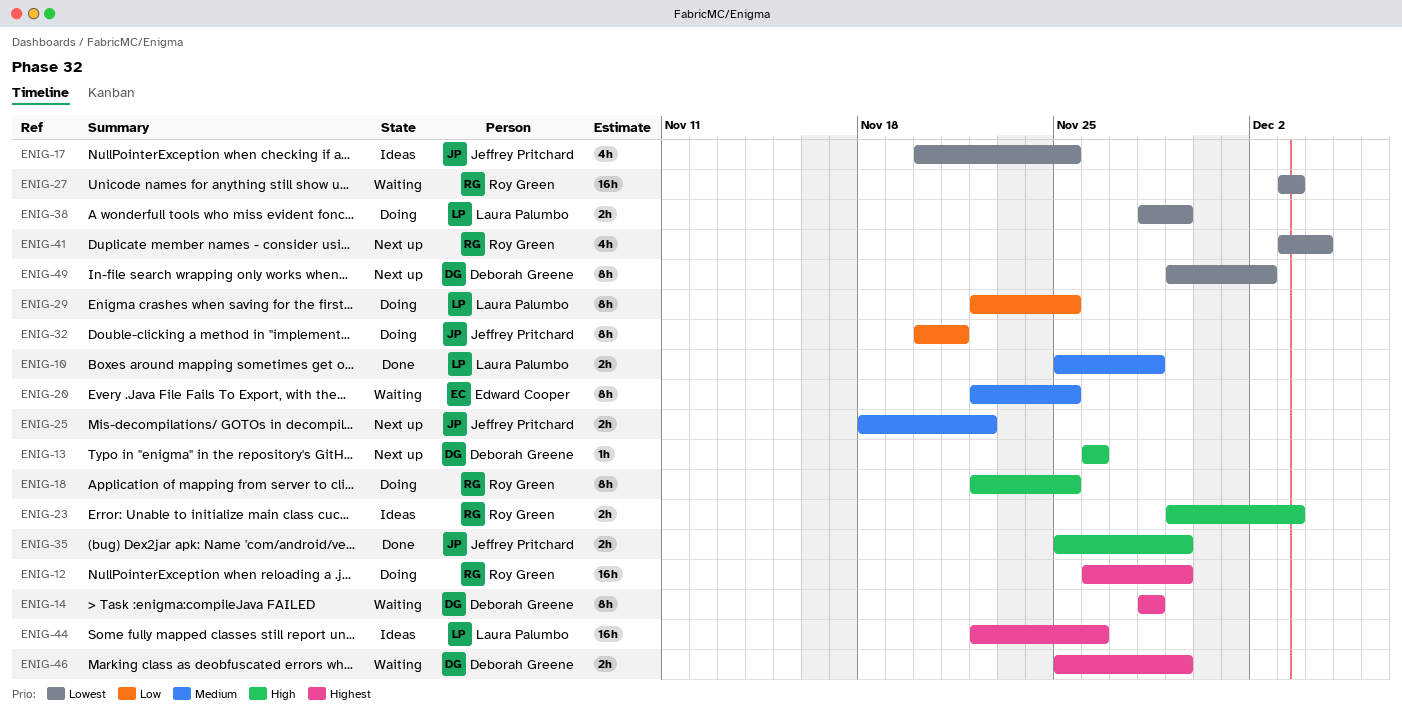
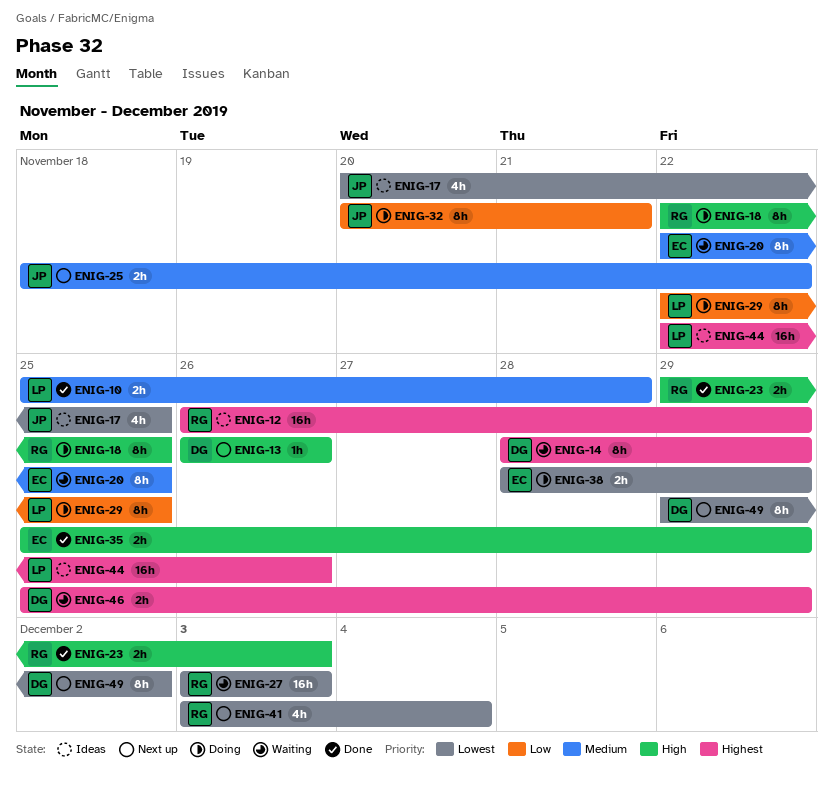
ENIG-12, status: Doing -> Ideas
ENIG-14, due: Nov 28 -> Nov 29
ENIG-23, status: Ideas -> Done
ENIG-35, owner: Jeffrey Pritchard -> Edward Cooper
ENIG-38, owner: Laura Palumbo -> Edward Cooper

